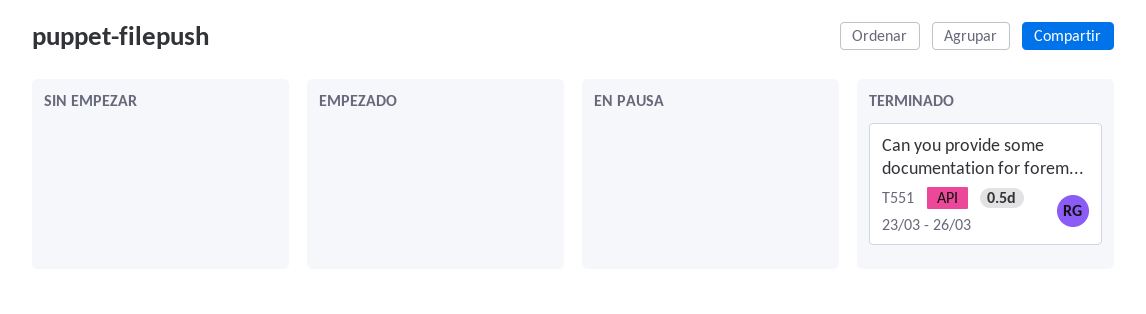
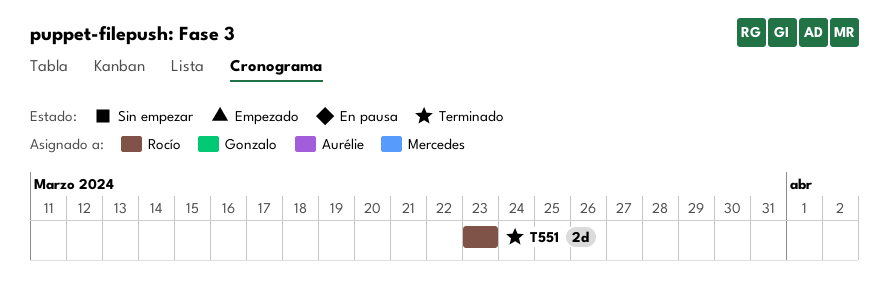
T551, estimate: 0.5d -> 2d
T551, due: Mar 26 -> Mar 23

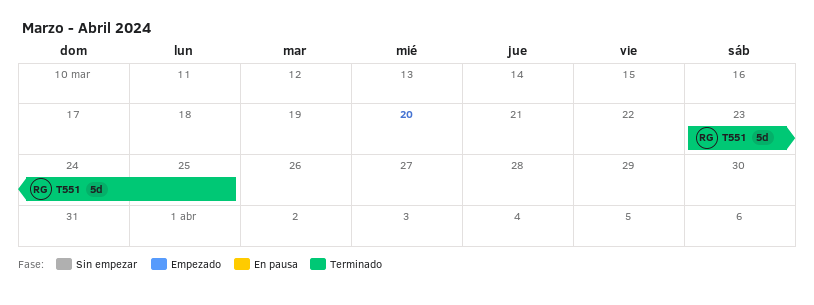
T551, estimate: 2d -> 5d
T551, due: Mar 23 -> Mar 25

